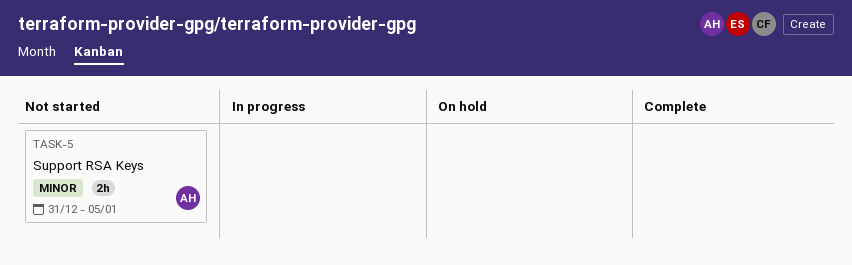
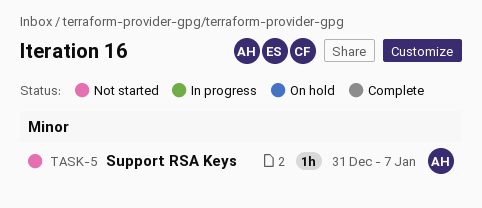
TASK-5, estimate: 2h -> 1h
TASK-5, due: Jan 5 -> Jan 7

